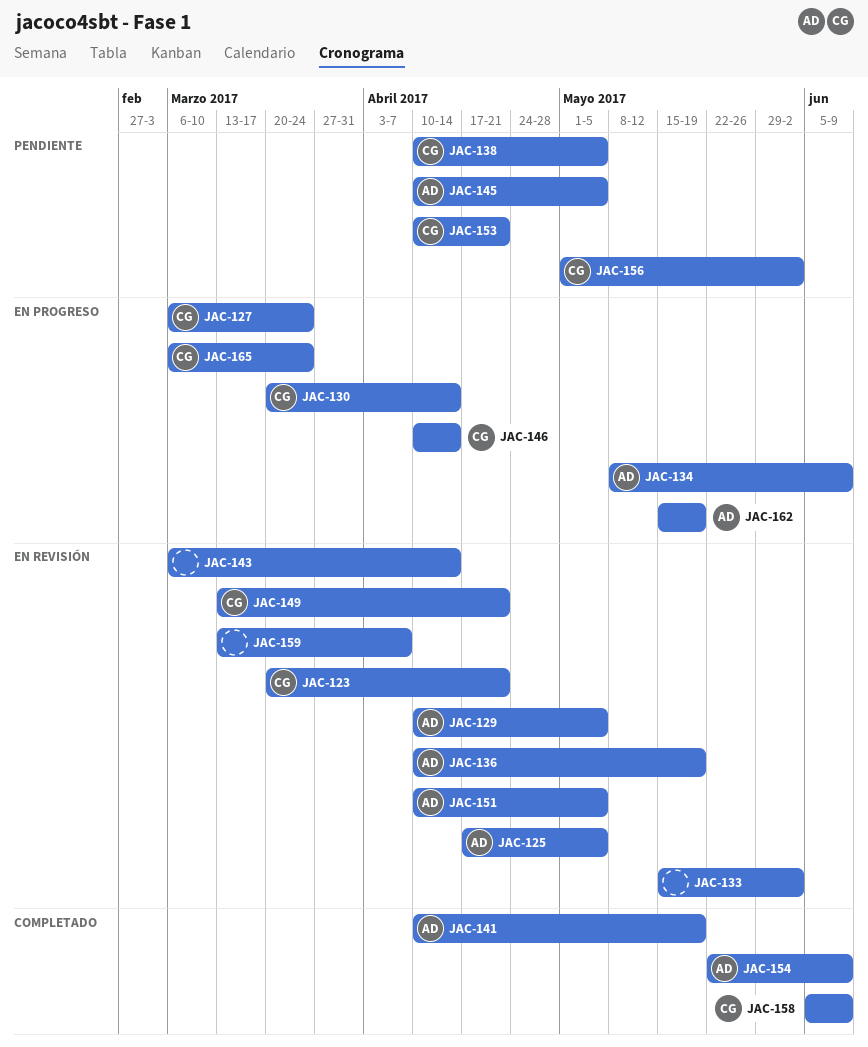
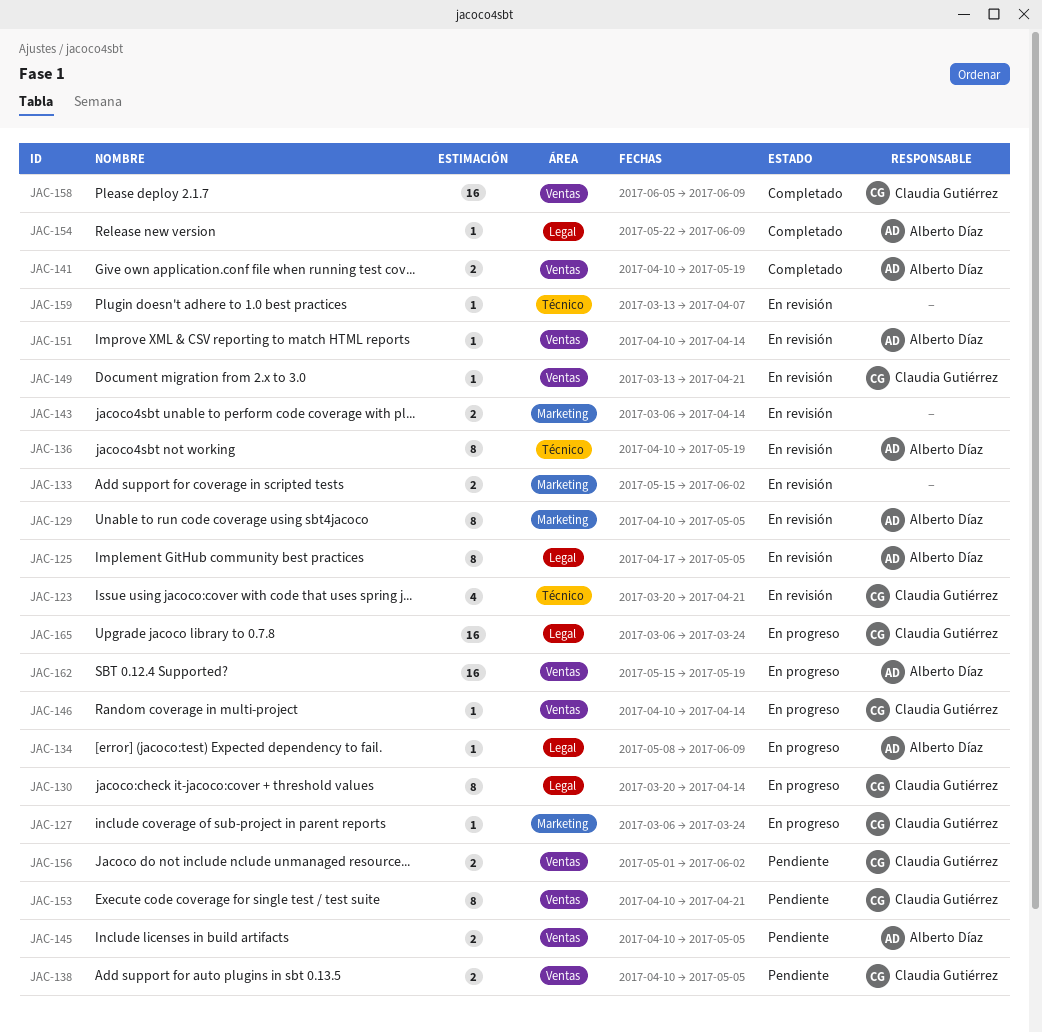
JAC-151, due: May 5 -> Apr 14

